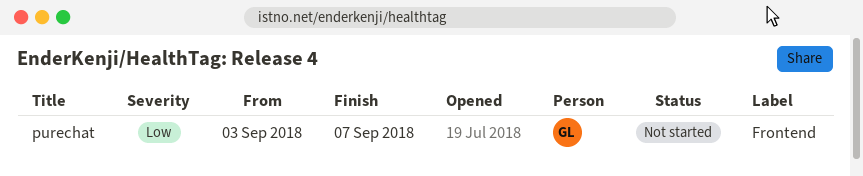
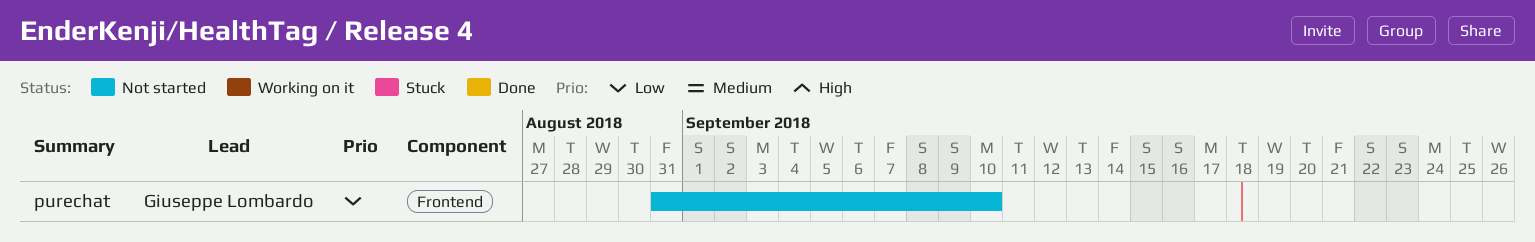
purechat, start: Sep 3 -> Aug 31
purechat, due: Sep 7 -> Sep 10

